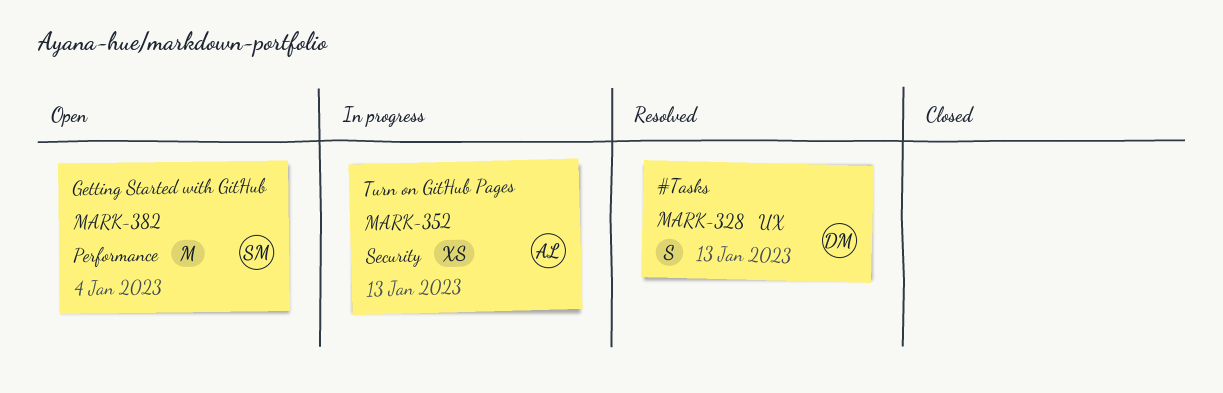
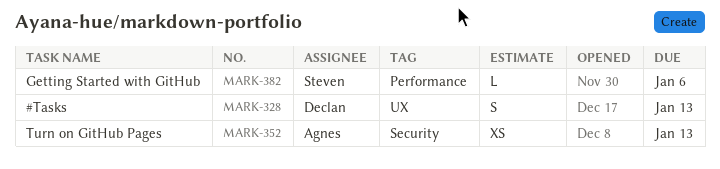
MARK-382, estimate: M -> L
MARK-382, due: Jan 4 -> Jan 6

